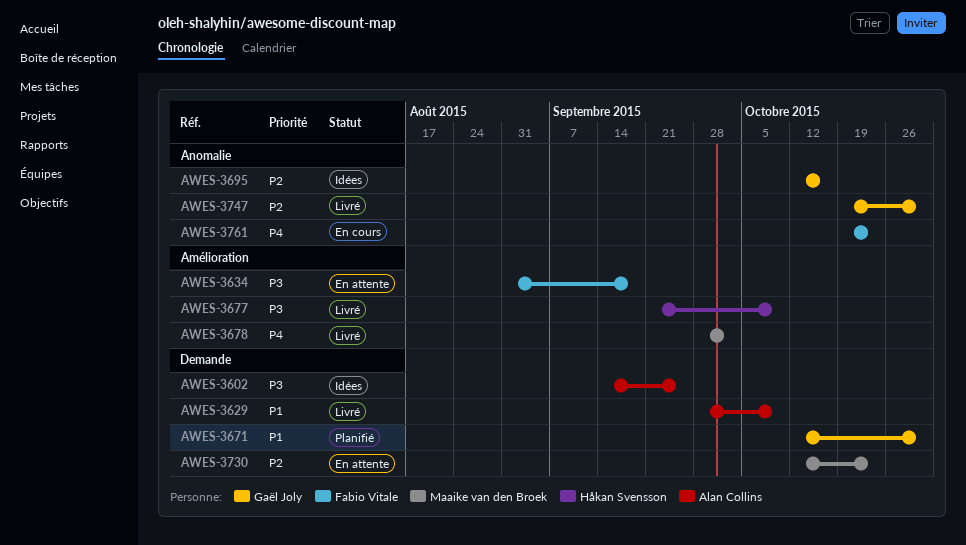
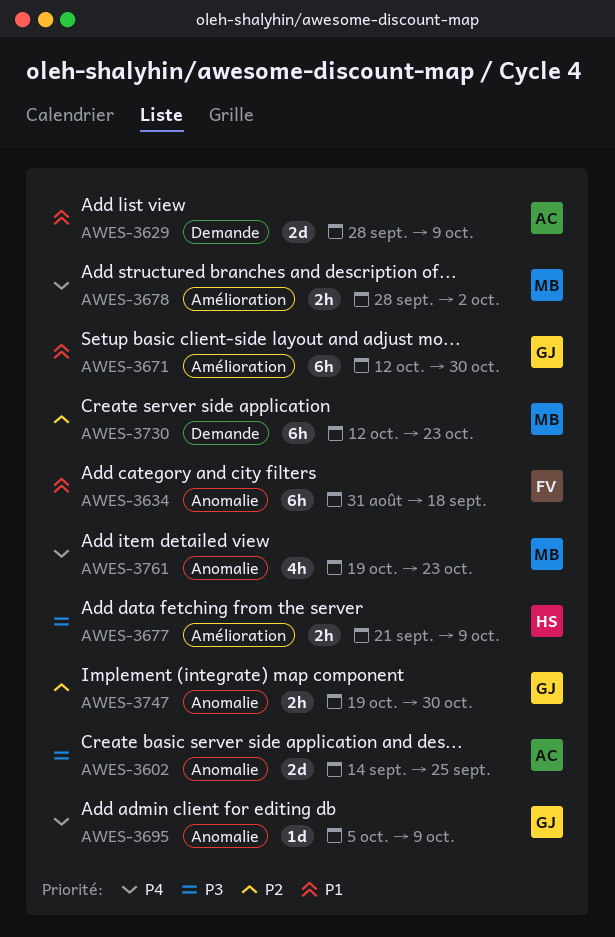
AWES-3602, label: Demande -> Anomalie
AWES-3634, priority: P3 -> P1
AWES-3634, label: Amélioration -> Anomalie
AWES-3671, label: Demande -> Amélioration
AWES-3695, priority: P2 -> P4
AWES-3695, start: Oct 12 -> Oct 5
AWES-3695, due: Oct 16 -> Oct 9
AWES-3761, owner: Fabio Vitale -> Maaike van den Broek

